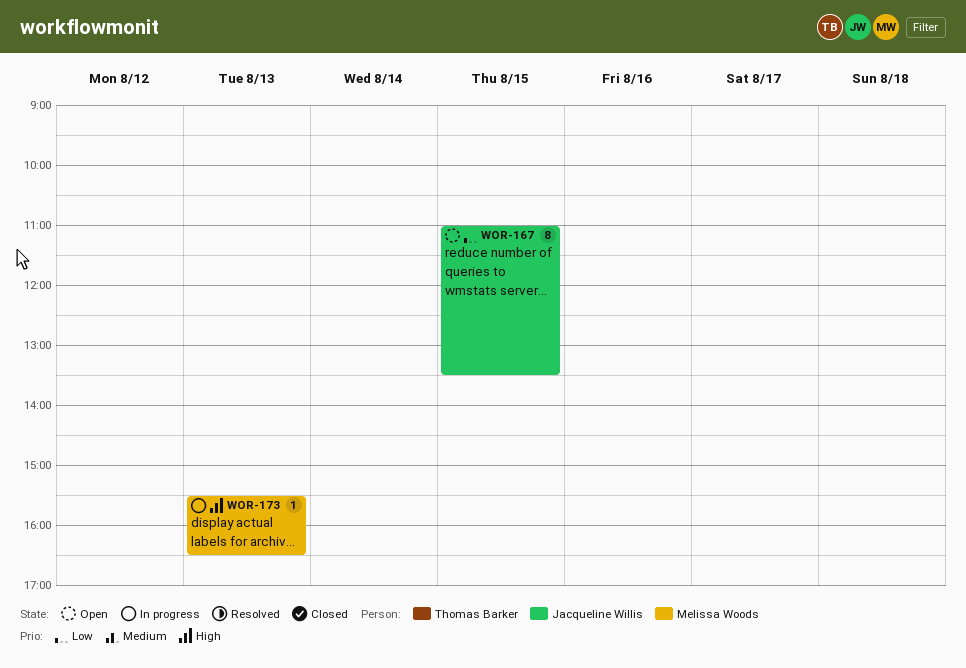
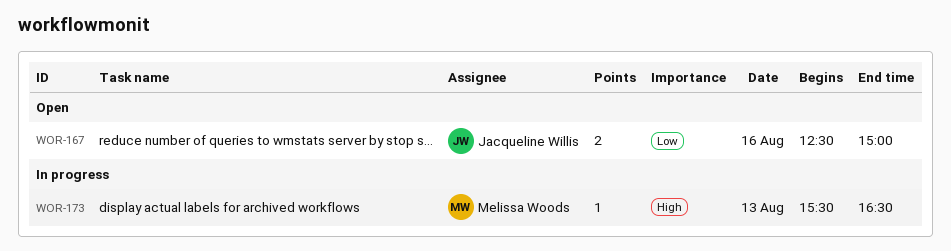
WOR-167, estimate: 8 -> 2
WOR-167, day: Aug 15 -> Aug 16
WOR-167, begins: 11:00 -> 12:30
WOR-167, ends: 13:30 -> 15:00

